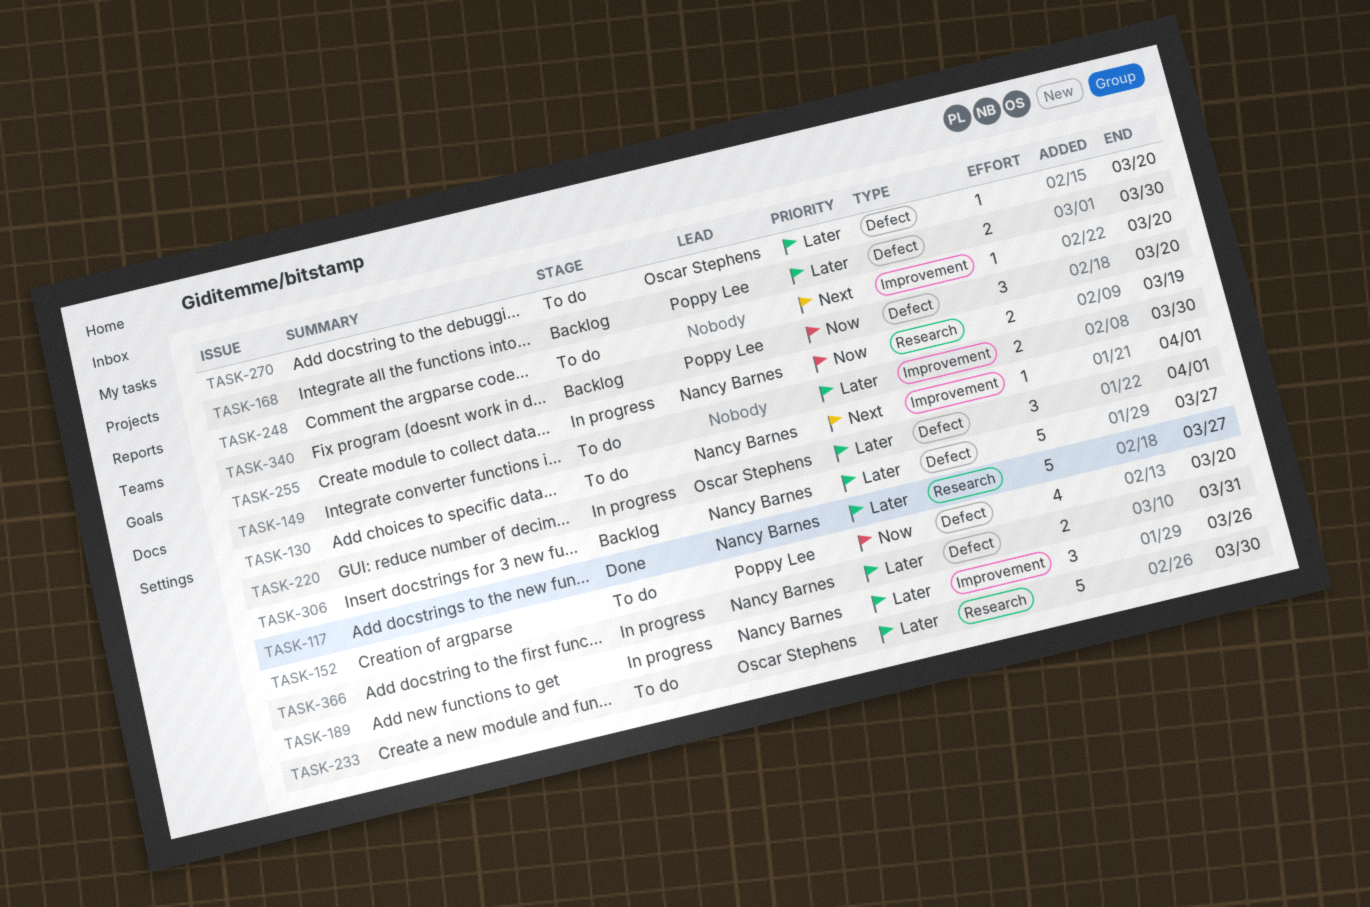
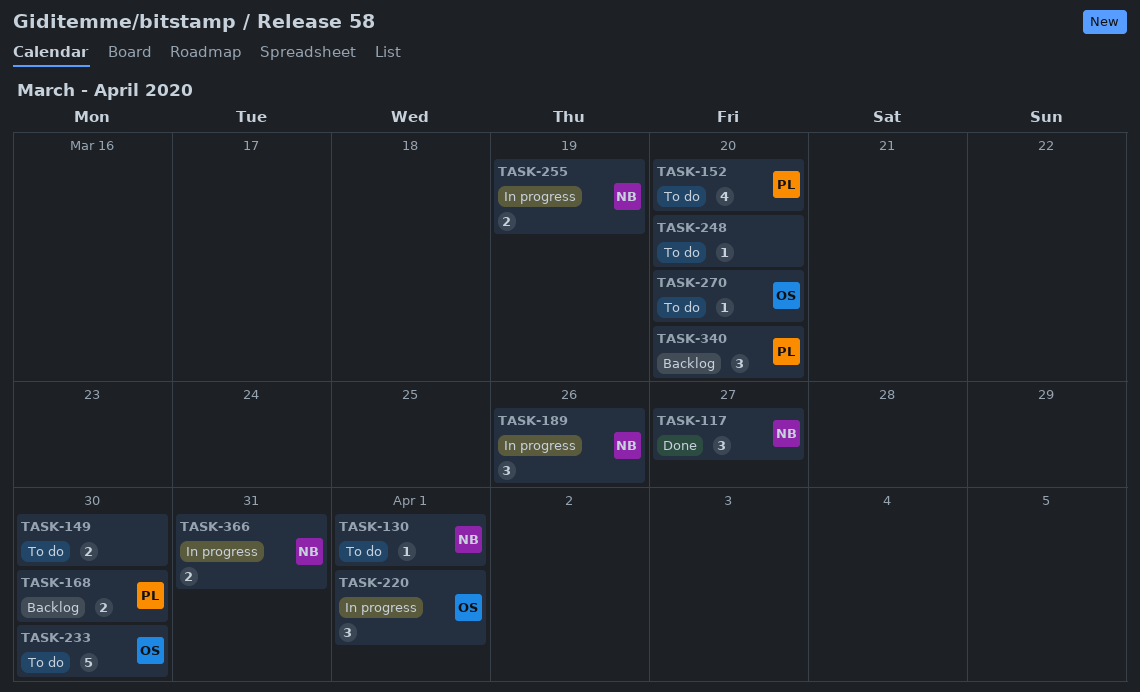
TASK-117, estimate: 5 -> 3
TASK-306: present -> none

